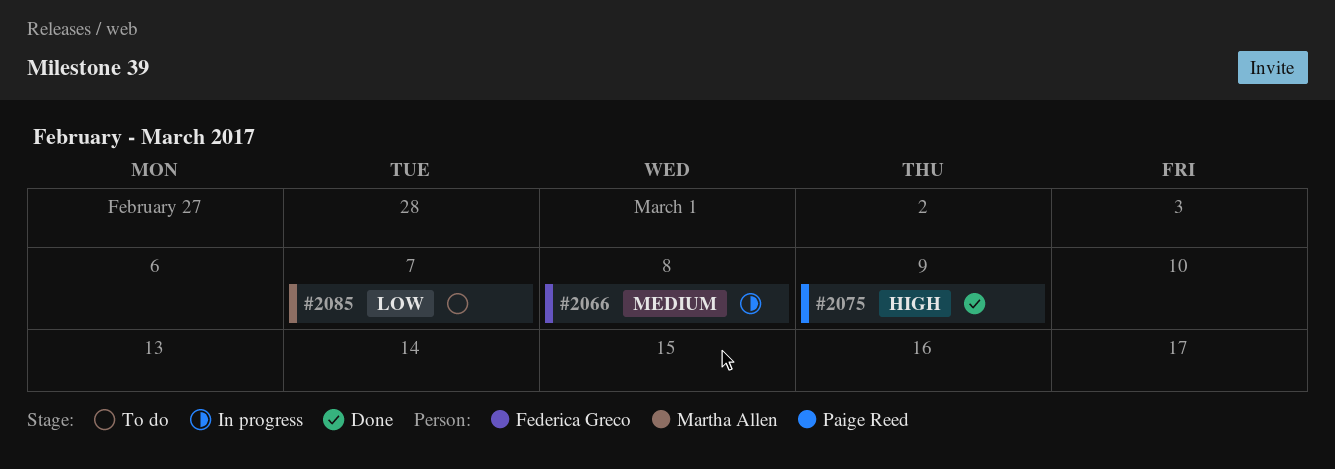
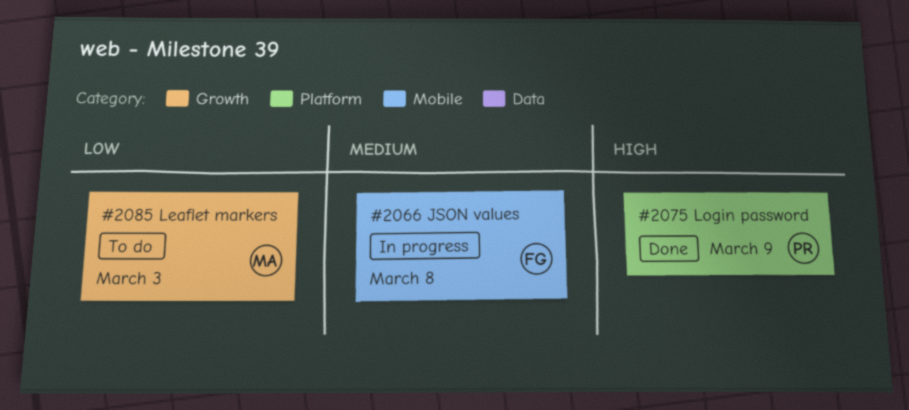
#2085, due: Mar 7 -> Mar 3

